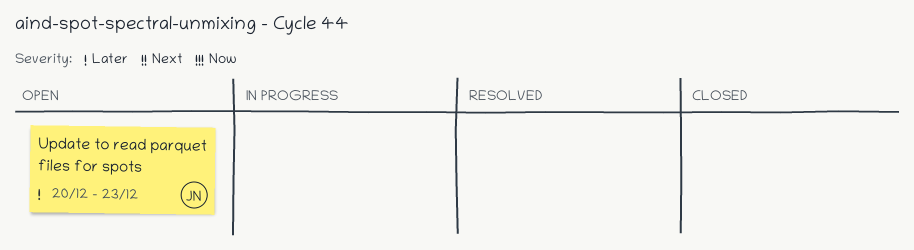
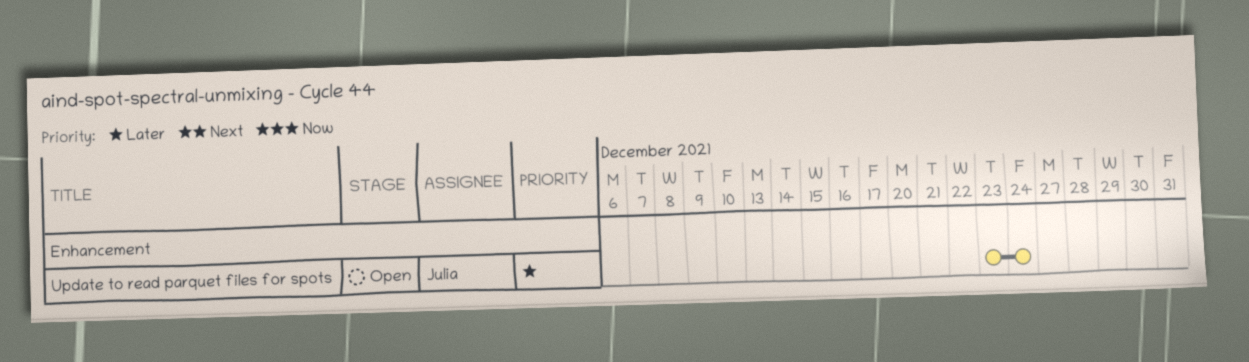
Update to read parquet files for spots, start: Dec 20 -> Dec 23
Update to read parquet files for spots, due: Dec 23 -> Dec 24

